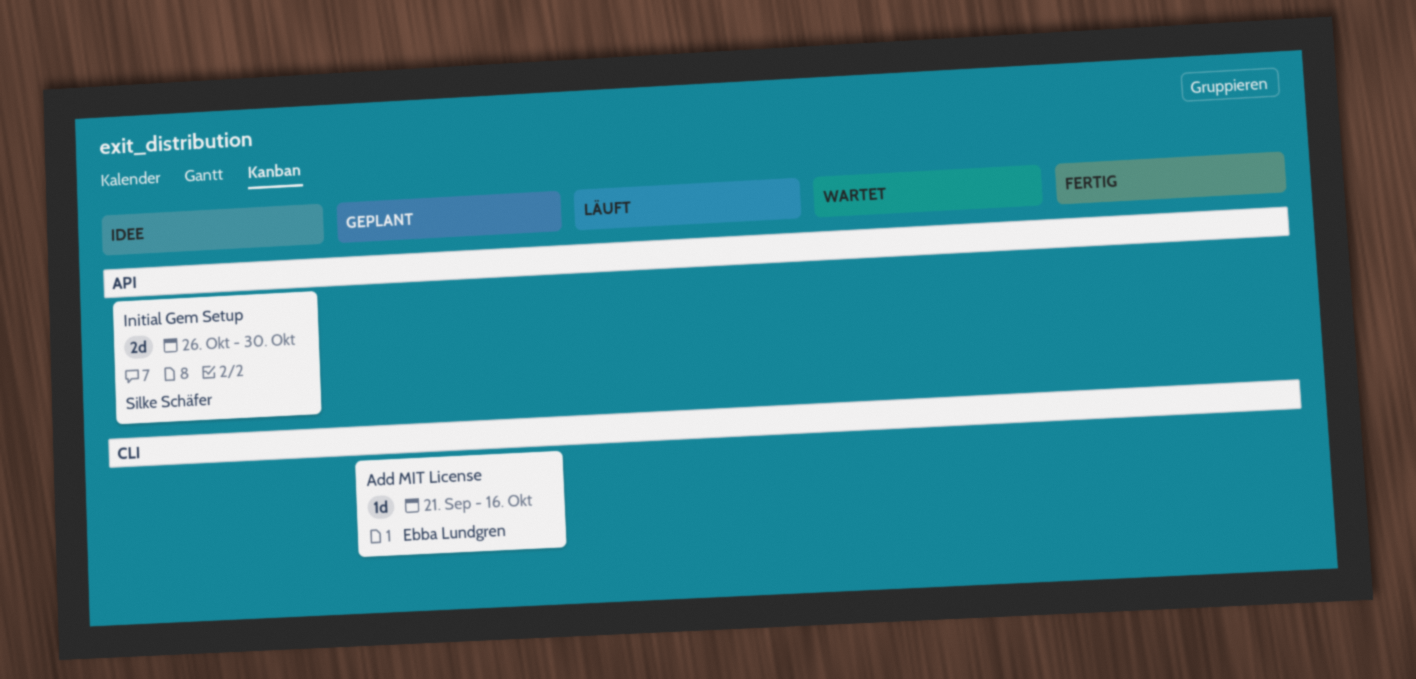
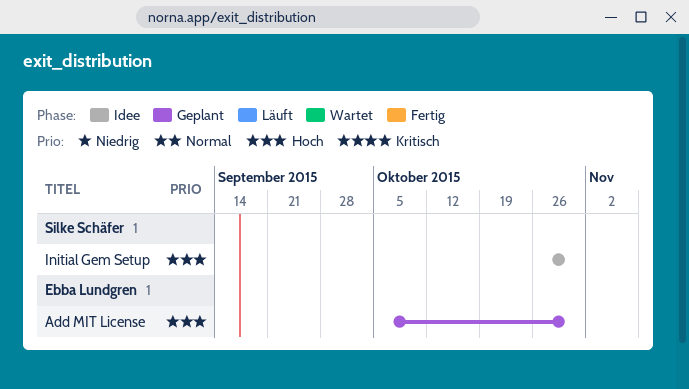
Add MIT License, start: Sep 21 -> Oct 5
Add MIT License, due: Oct 16 -> Oct 30

